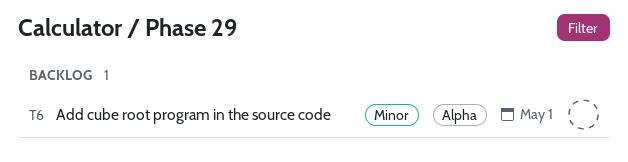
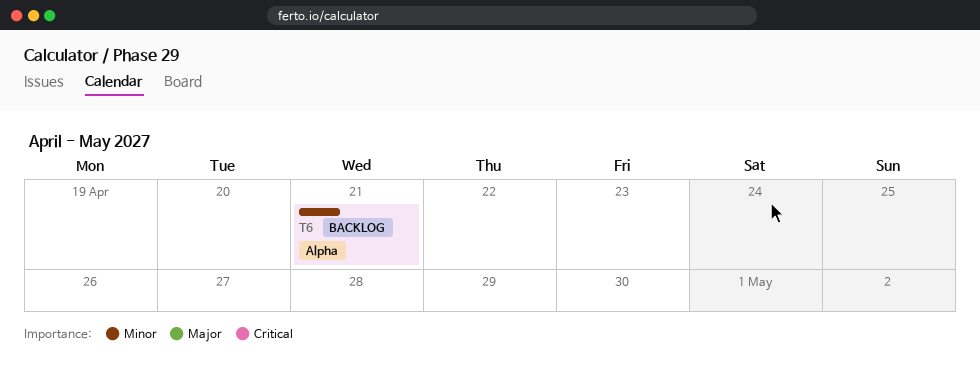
T6, due: May 1 -> Apr 21

